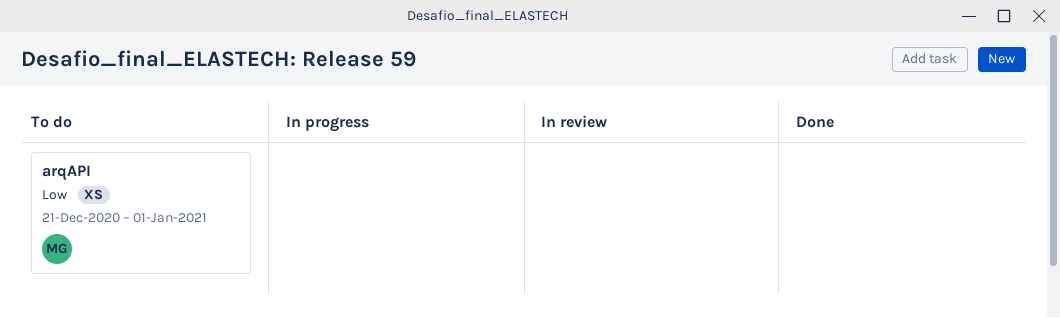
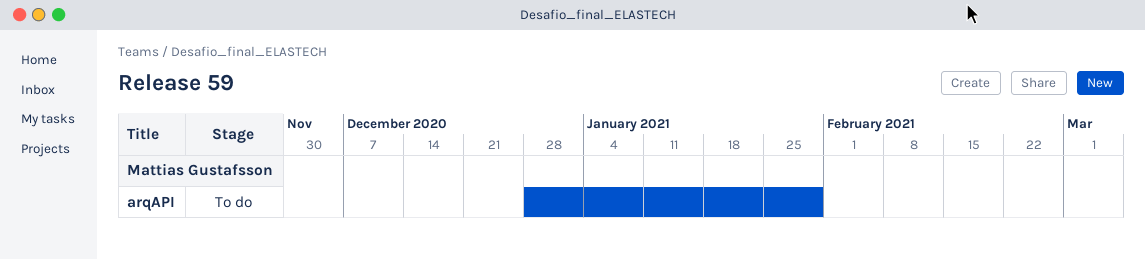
arqAPI, start: Dec 21 -> Dec 28
arqAPI, due: Jan 1 -> Jan 29

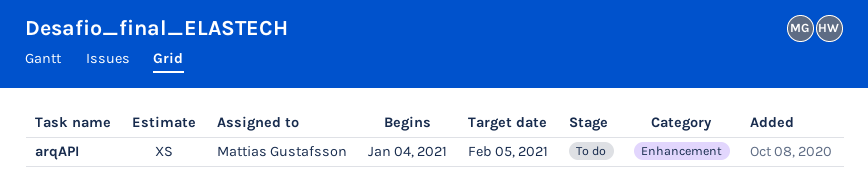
arqAPI, start: Dec 28 -> Jan 4
arqAPI, due: Jan 29 -> Feb 5

